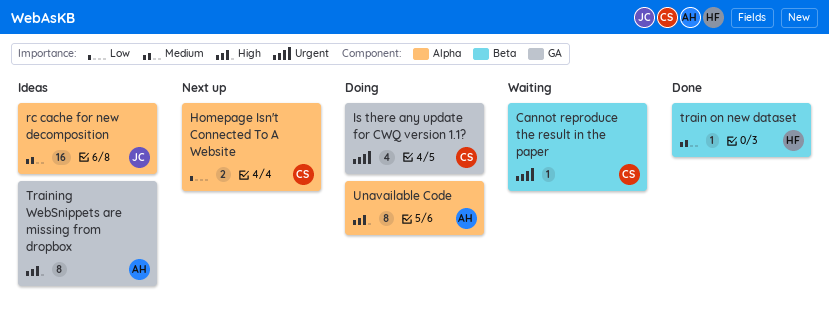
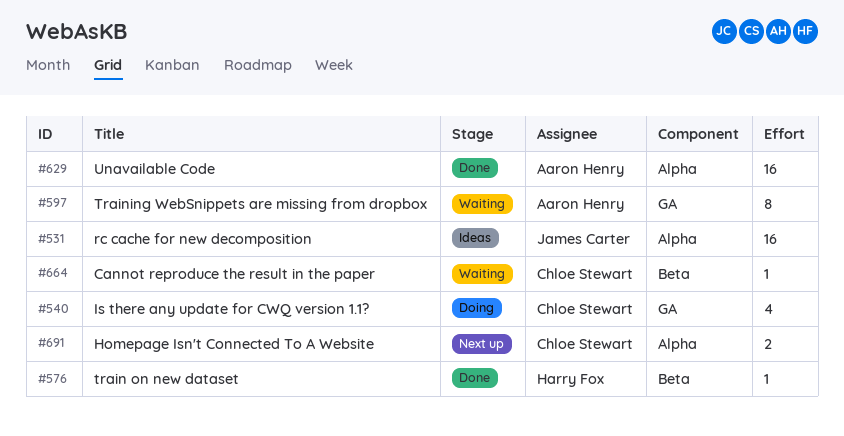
Training WebSnippets are missing from dropbox, status: Ideas -> Waiting
Unavailable Code, status: Doing -> Done
Unavailable Code, estimate: 8 -> 16

